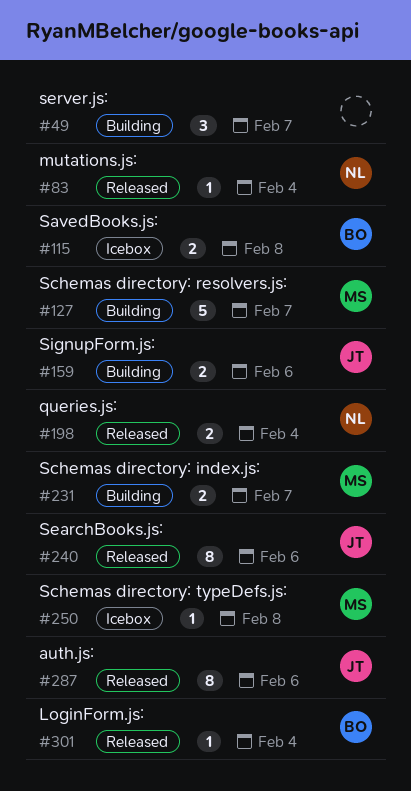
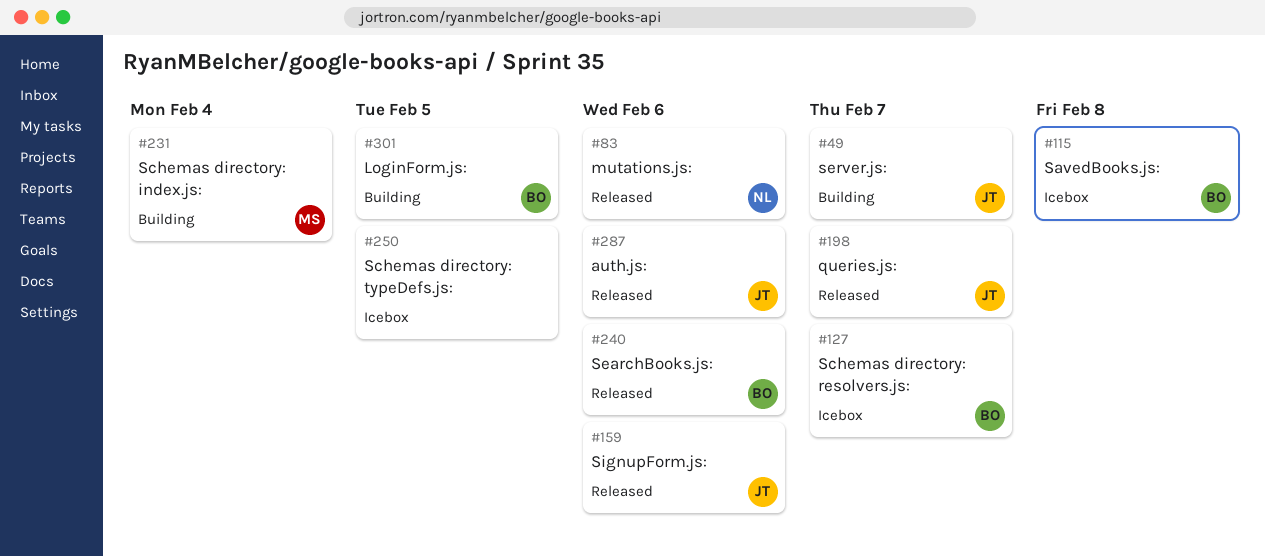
#49, owner: none -> JT
#83, due: Feb 4 -> Feb 6
#127, status: Building -> Icebox
#127, owner: MS -> BO
#159, status: Building -> Released
#198, owner: NL -> JT
#198, due: Feb 4 -> Feb 7
#231, due: Feb 7 -> Feb 4
#240, owner: JT -> BO
#250, owner: MS -> none
#250, due: Feb 8 -> Feb 5
#301, status: Released -> Building
#301, due: Feb 4 -> Feb 5

